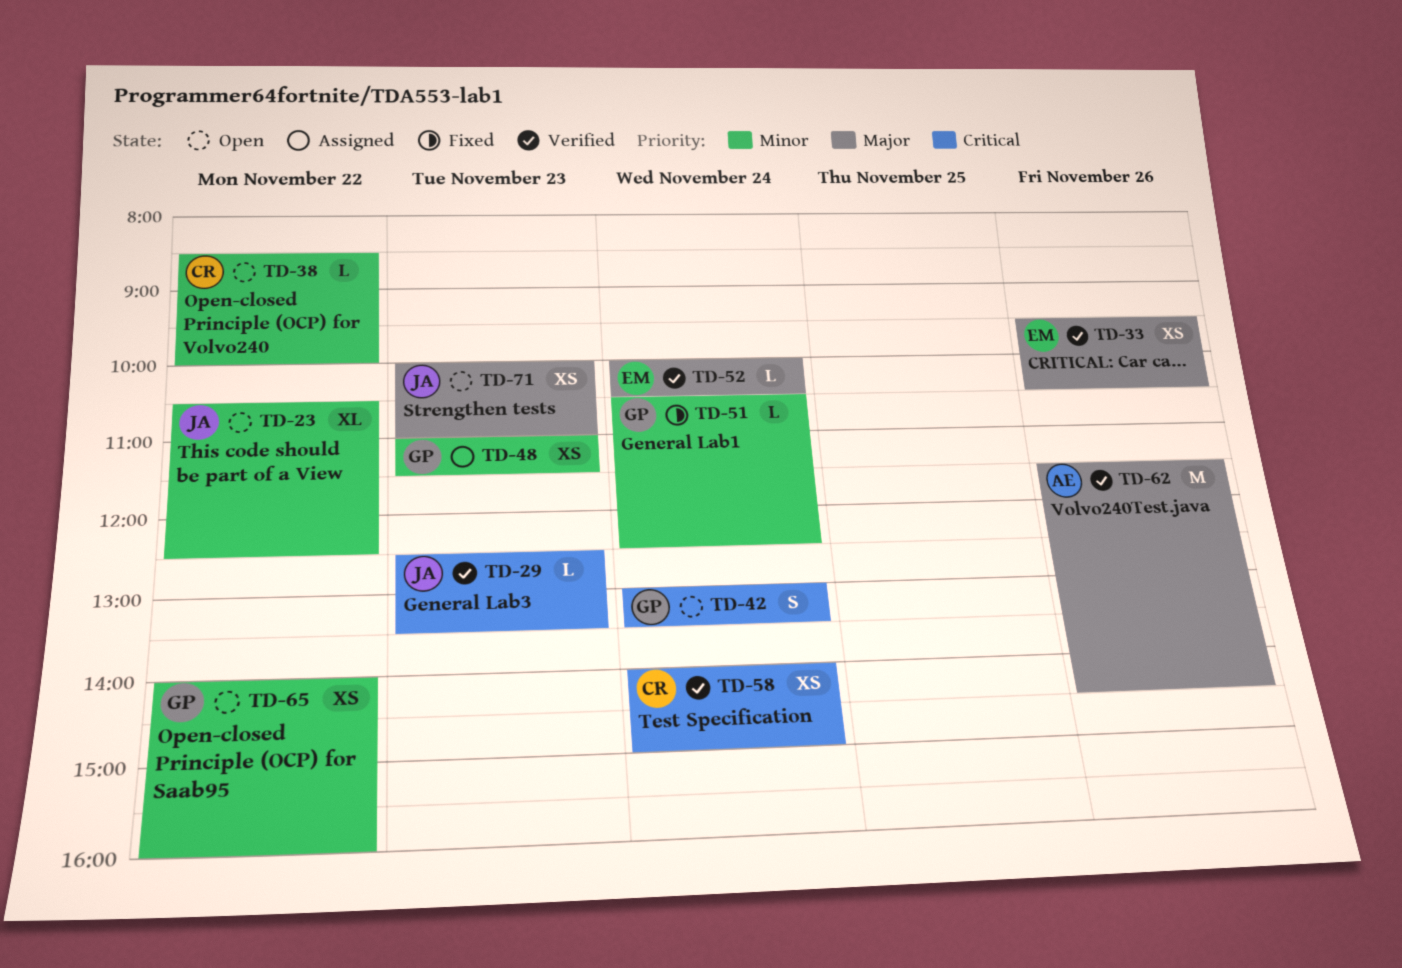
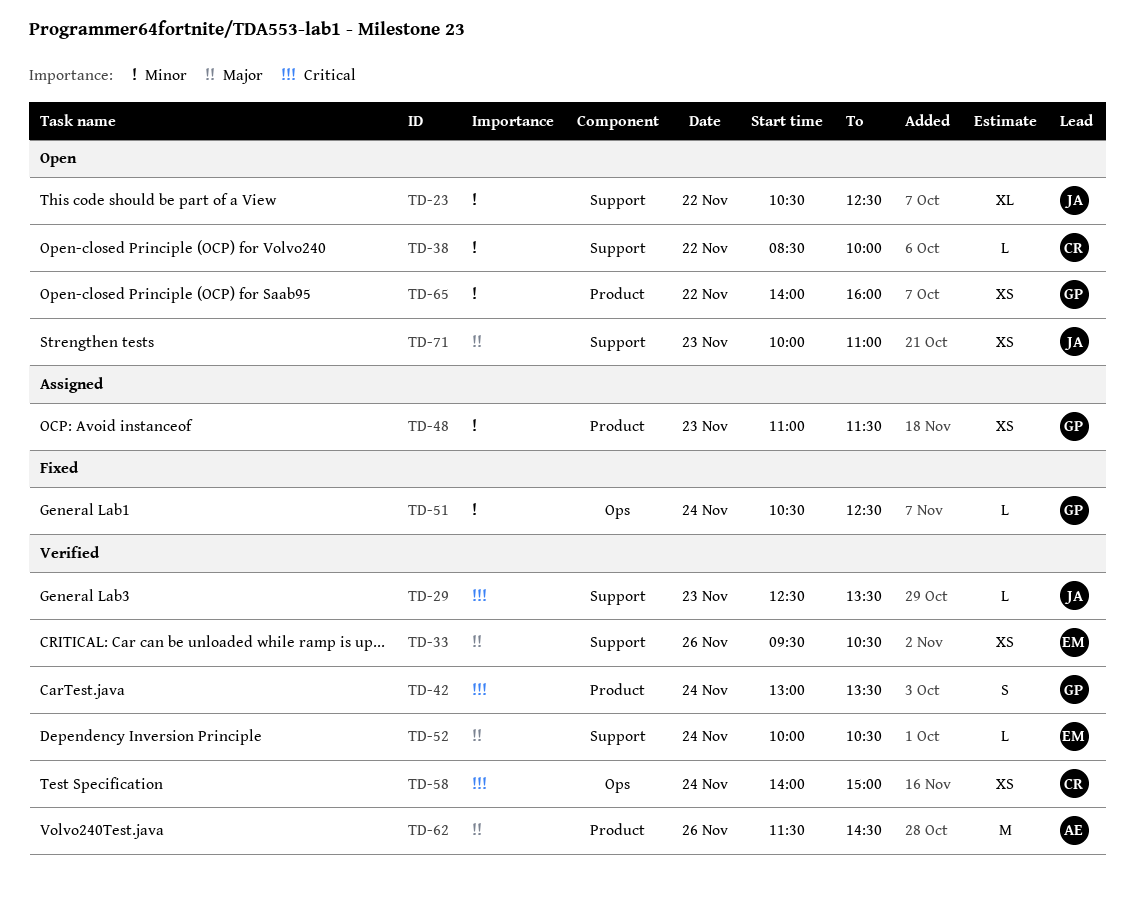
TD-42, status: Open -> Verified

